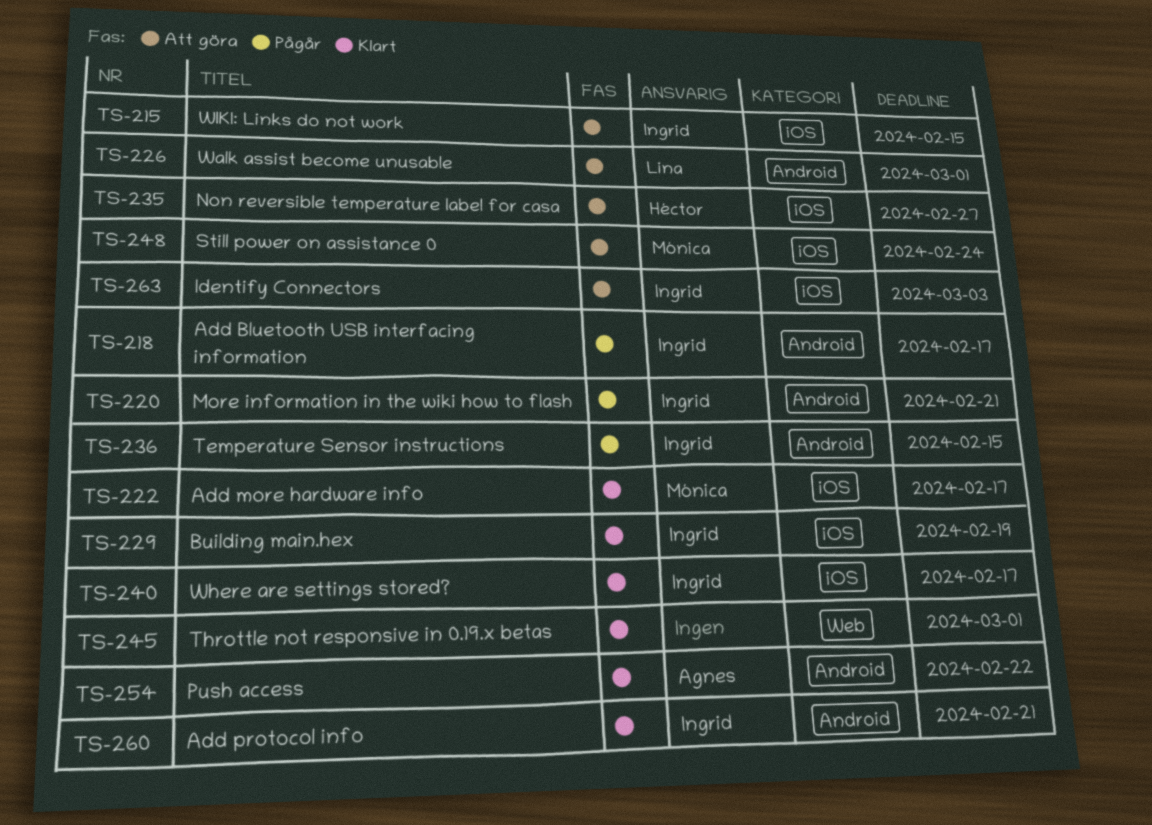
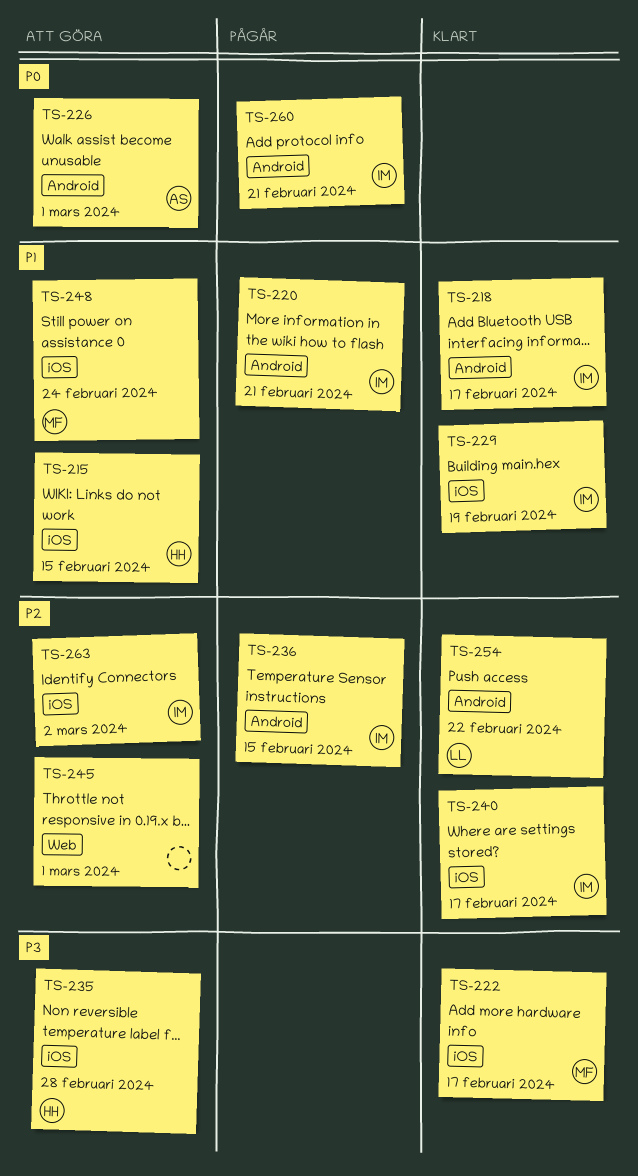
TS-215, owner: Ingrid -> Héctor
TS-218, status: Pågår -> Klart
TS-226, owner: Lina -> Agnes
TS-235, due: Feb 27 -> Feb 28
TS-245, status: Klart -> Att göra
TS-254, owner: Agnes -> Lina
TS-260, status: Klart -> Pågår
TS-263, due: Mar 3 -> Mar 2

